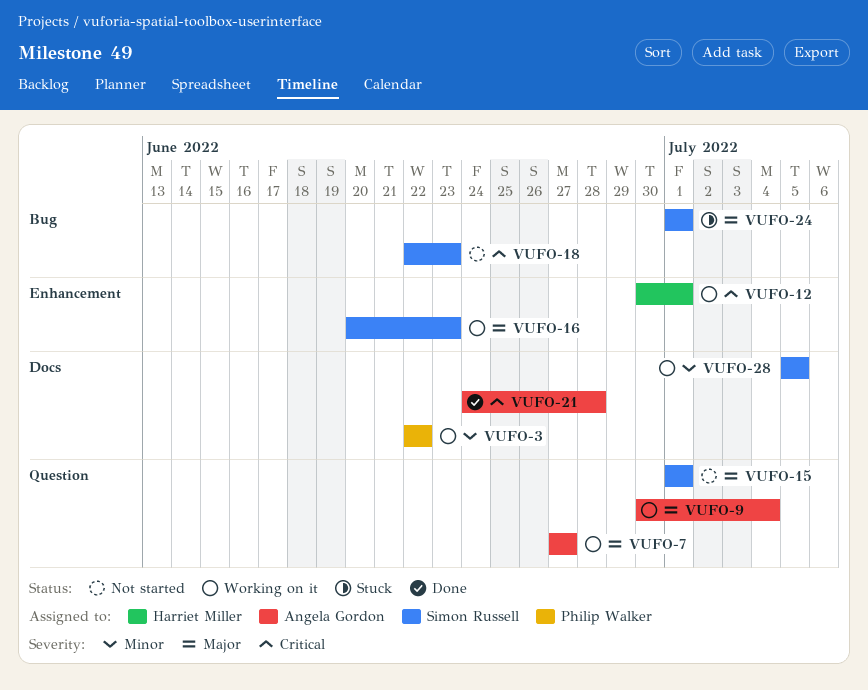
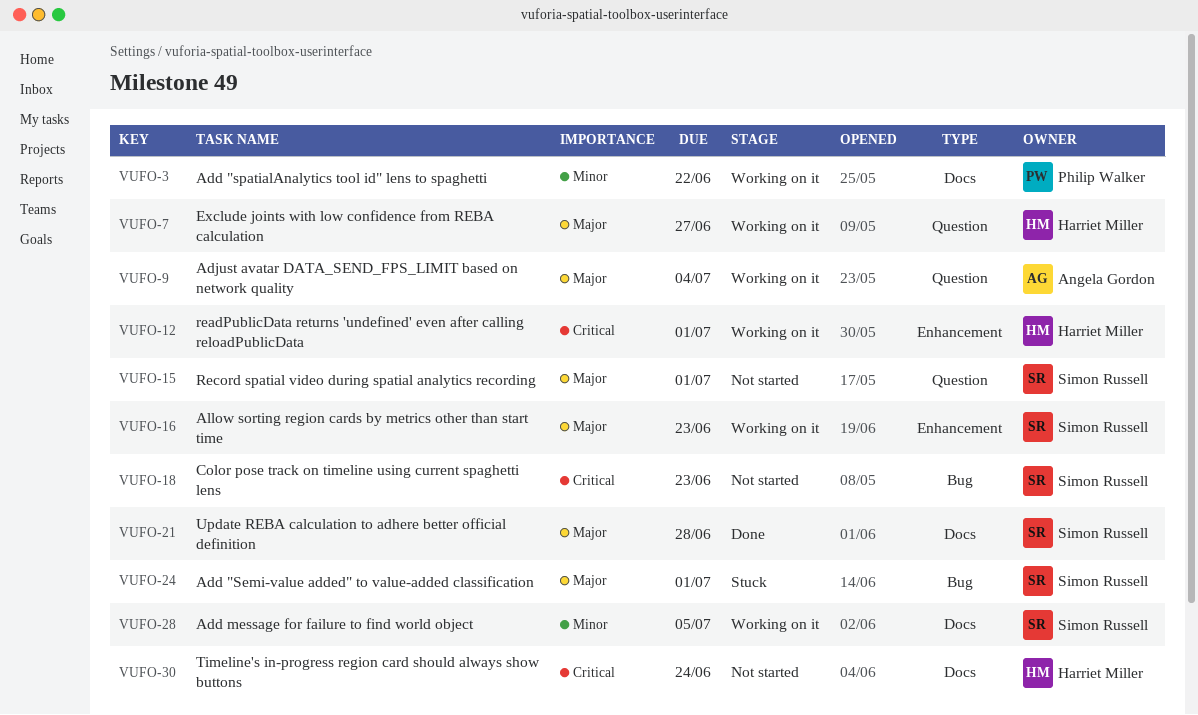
VUFO-7, owner: Angela Gordon -> Harriet Miller
VUFO-21, owner: Angela Gordon -> Simon Russell
VUFO-21, priority: Critical -> Major
VUFO-30: none -> present

